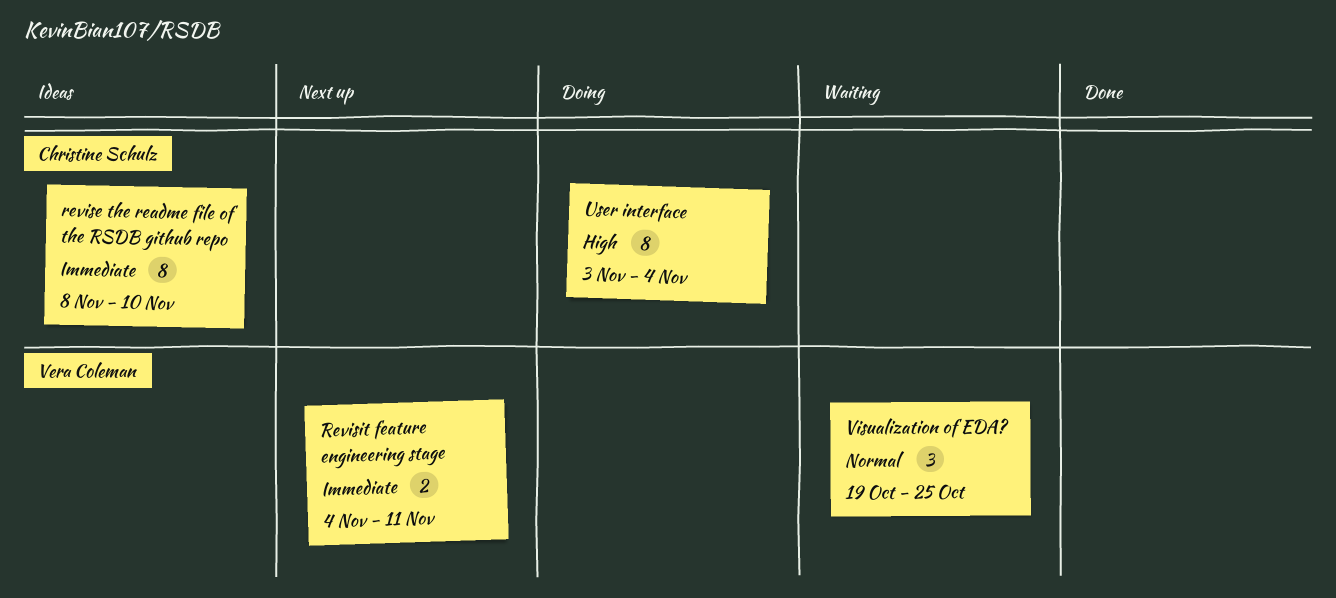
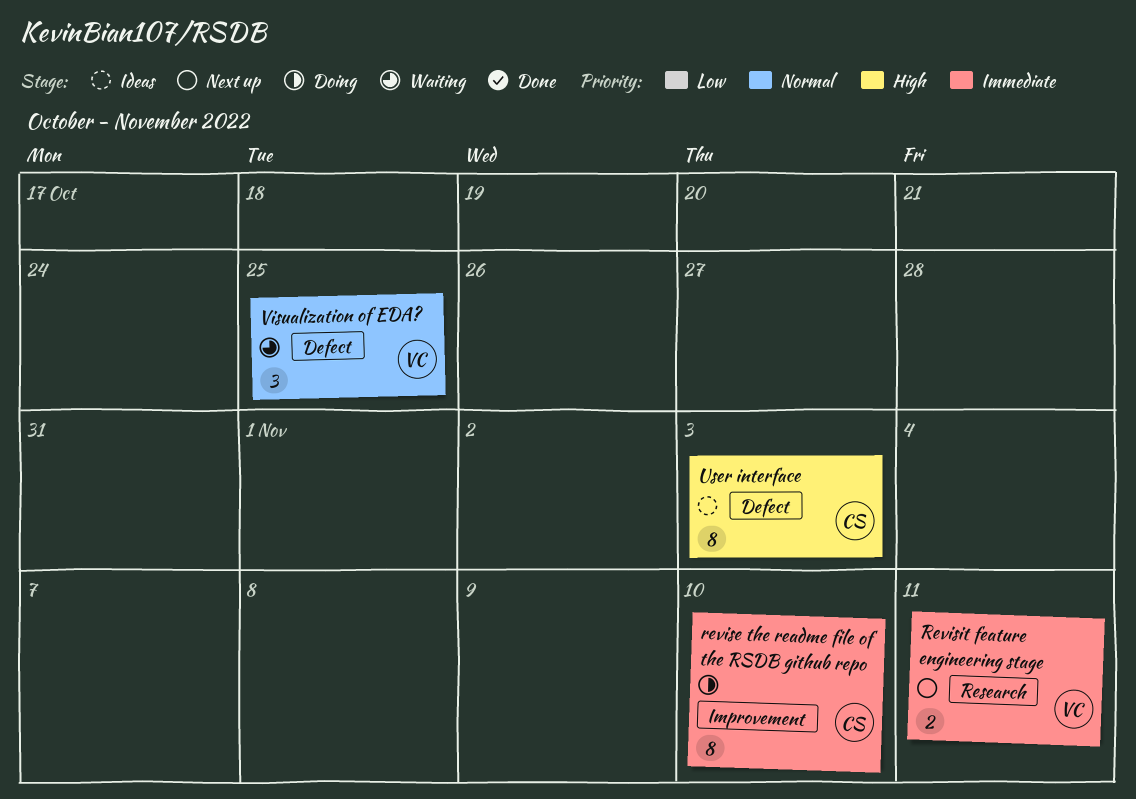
revise the readme file of the RSDB github repo, status: Ideas -> Doing
User interface, status: Doing -> Ideas
User interface, due: Nov 4 -> Nov 3

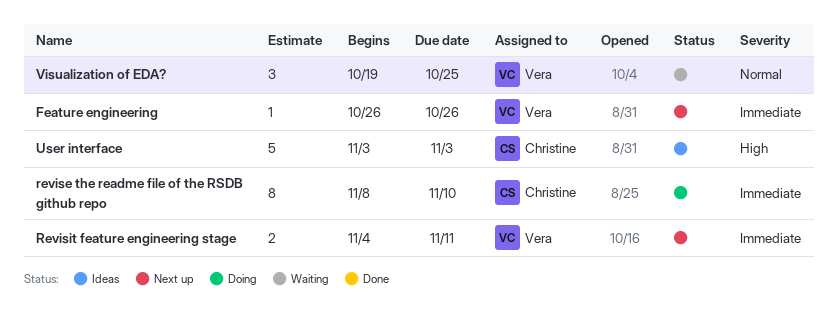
Feature engineering: none -> present
User interface, estimate: 8 -> 5

